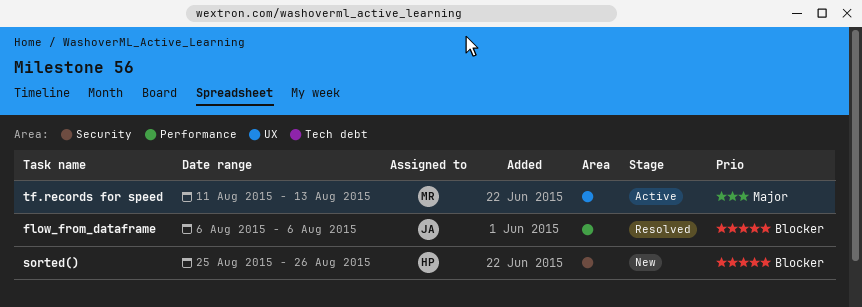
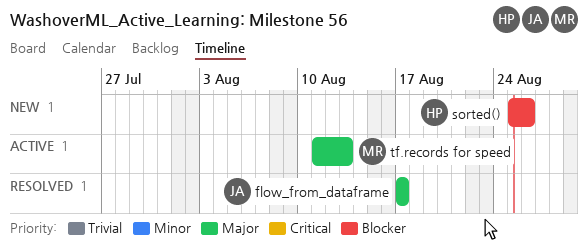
flow_from_dataframe, priority: Blocker -> Major
flow_from_dataframe, start: Aug 6 -> Aug 17
flow_from_dataframe, due: Aug 6 -> Aug 17

